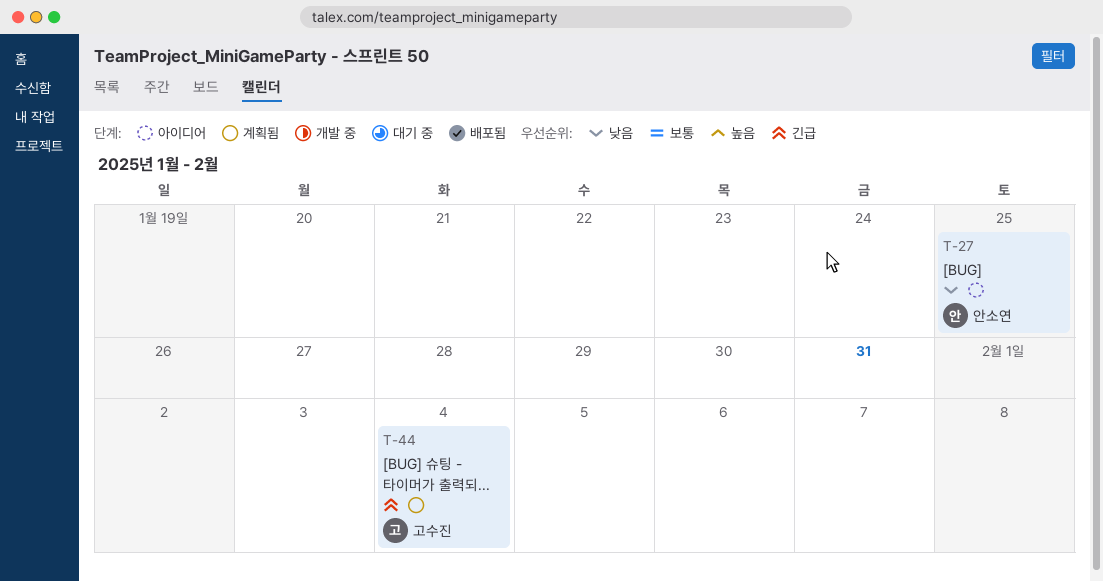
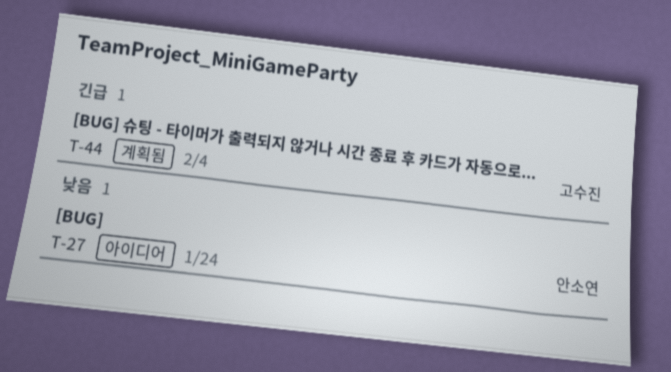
T-27, due: Jan 25 -> Jan 24

